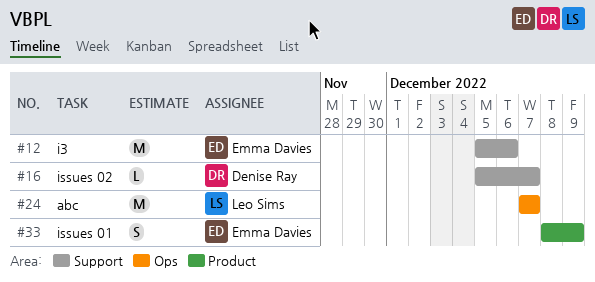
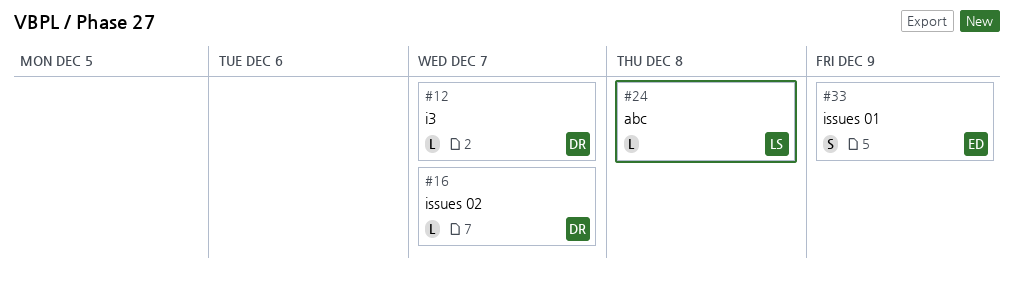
#12, owner: Emma Davies -> Denise Ray
#12, estimate: M -> L
#12, due: Dec 6 -> Dec 7
#24, estimate: M -> L
#24, due: Dec 7 -> Dec 8

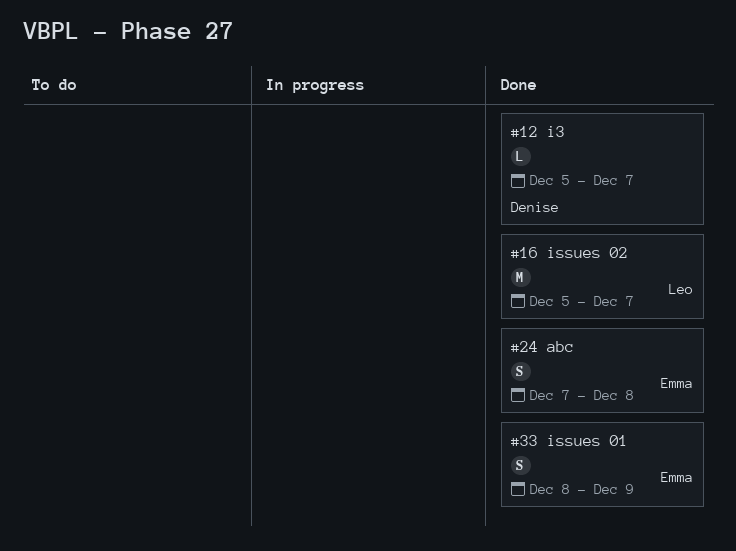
#16, owner: Denise -> Leo
#16, estimate: L -> M
#24, owner: Leo -> Emma
#24, estimate: L -> S

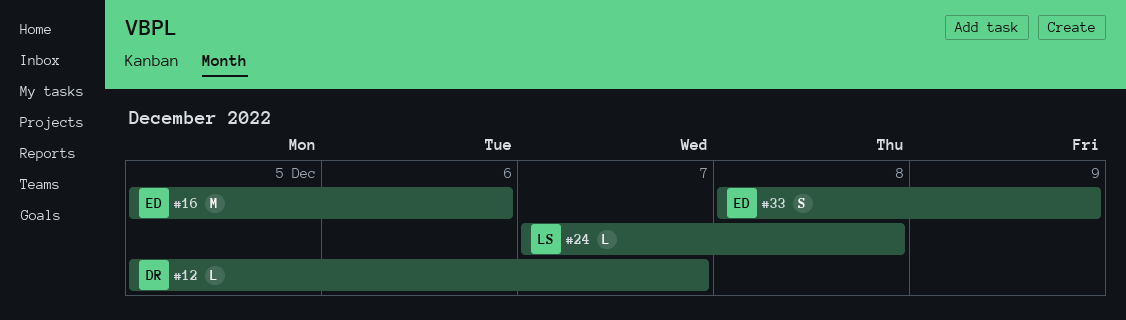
#16, owner: Leo -> Emma
#16, due: Dec 7 -> Dec 6
#24, owner: Emma -> Leo
#24, estimate: S -> L

